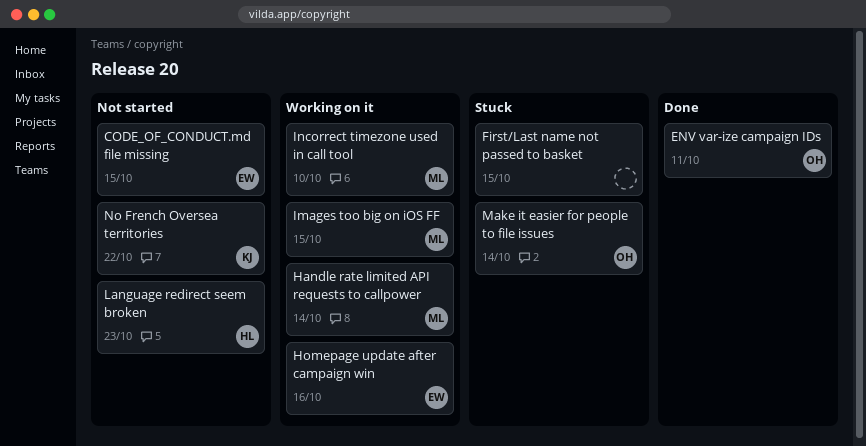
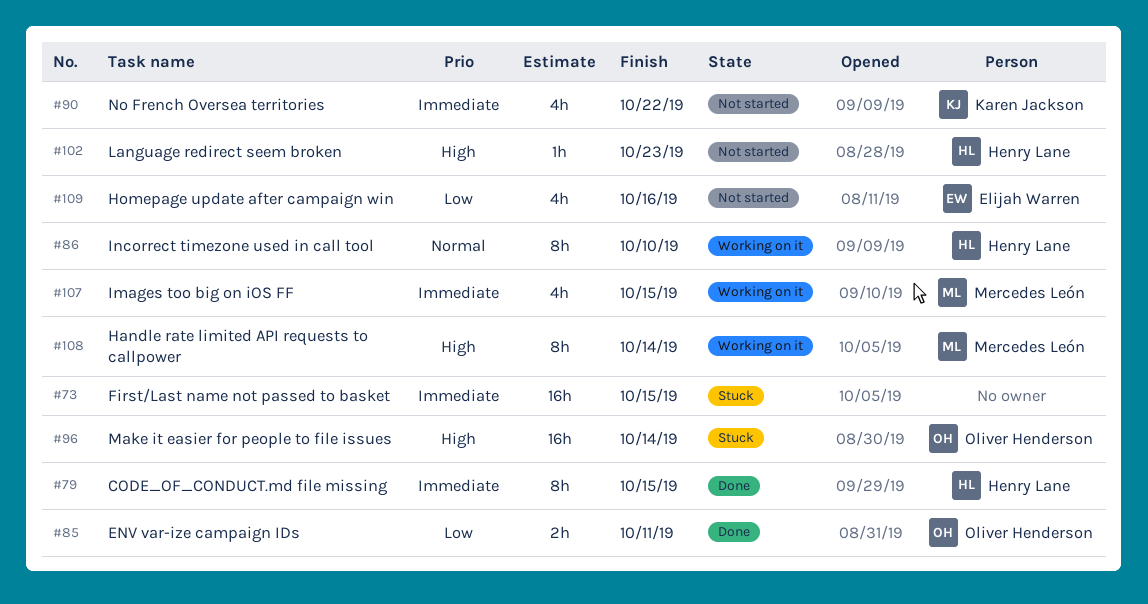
CODE_OF_CONDUCT.md file missing, status: Not started -> Done
CODE_OF_CONDUCT.md file missing, owner: Elijah Warren -> Henry Lane
Homepage update after campaign win, status: Working on it -> Not started
Incorrect timezone used in call tool, owner: Mercedes León -> Henry Lane

